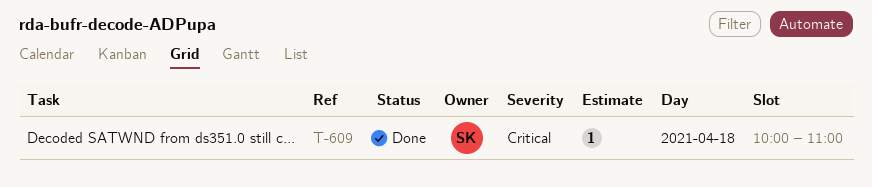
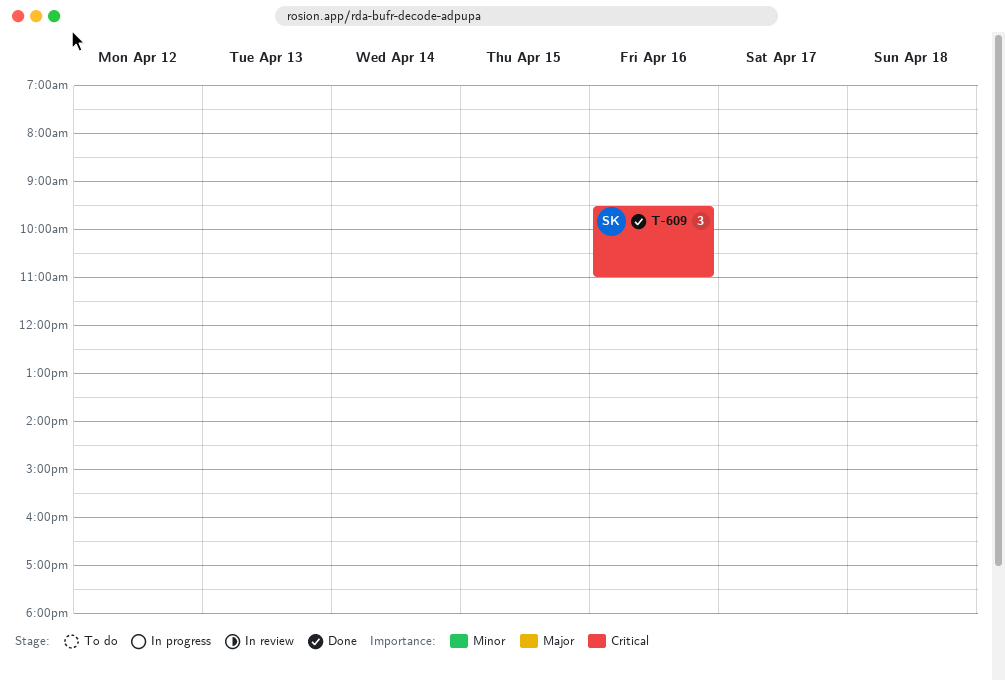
T-609, estimate: 1 -> 3
T-609, day: Apr 18 -> Apr 16
T-609, begins: 10:00 -> 09:30

